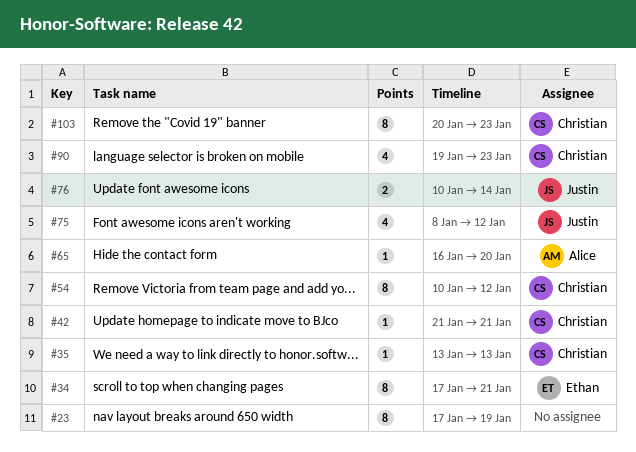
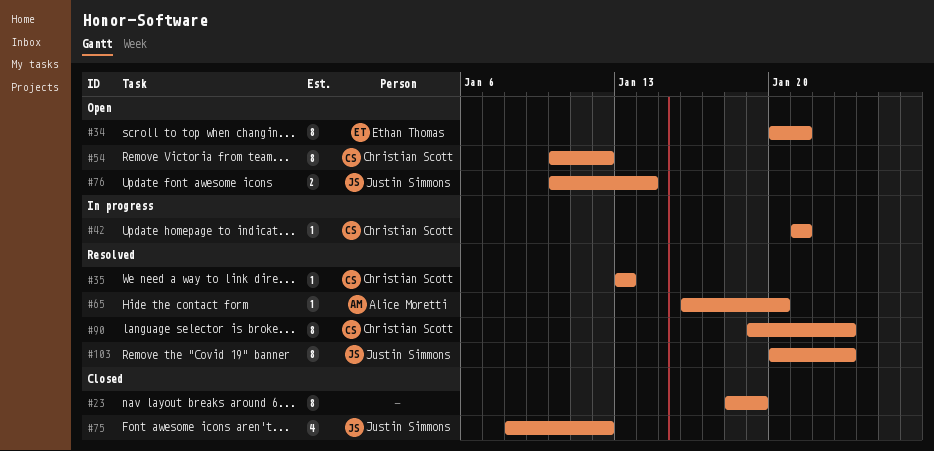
#23, start: Jan 17 -> Jan 18
#34, start: Jan 17 -> Jan 20
#90, estimate: 4 -> 8
#103, owner: Christian Scott -> Justin Simmons

